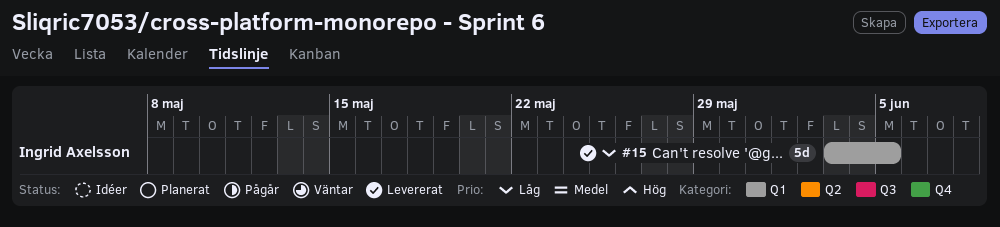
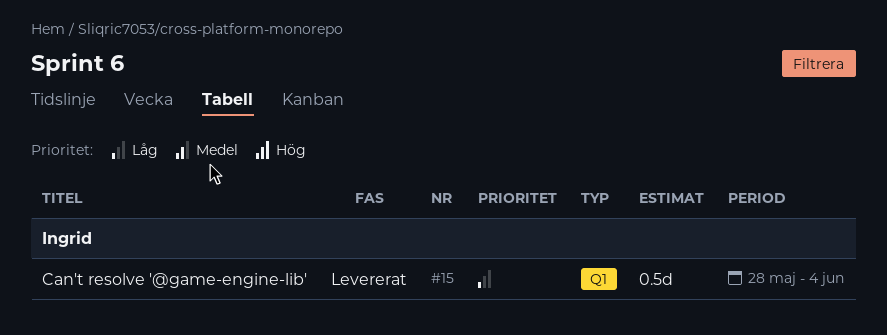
#15, estimate: 5d -> 0.5d
#15, start: Jun 3 -> May 28
#15, due: Jun 5 -> Jun 4

